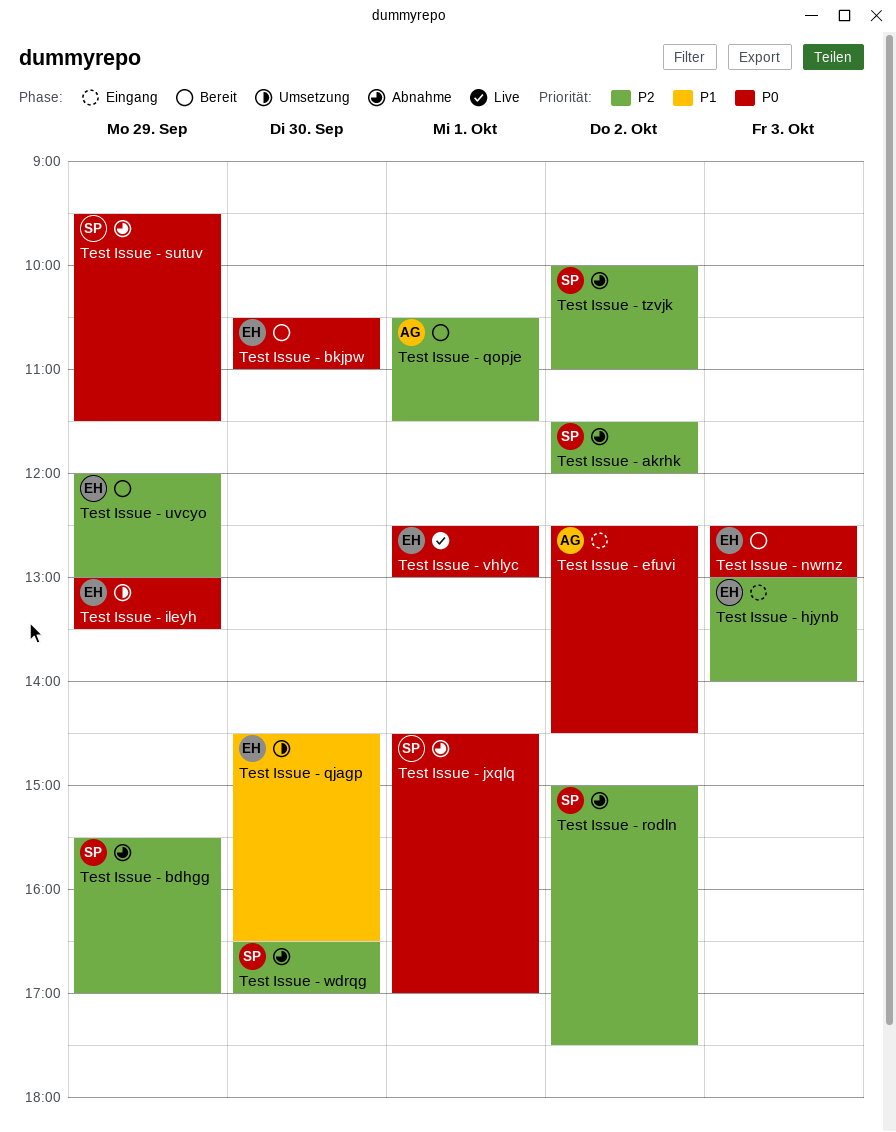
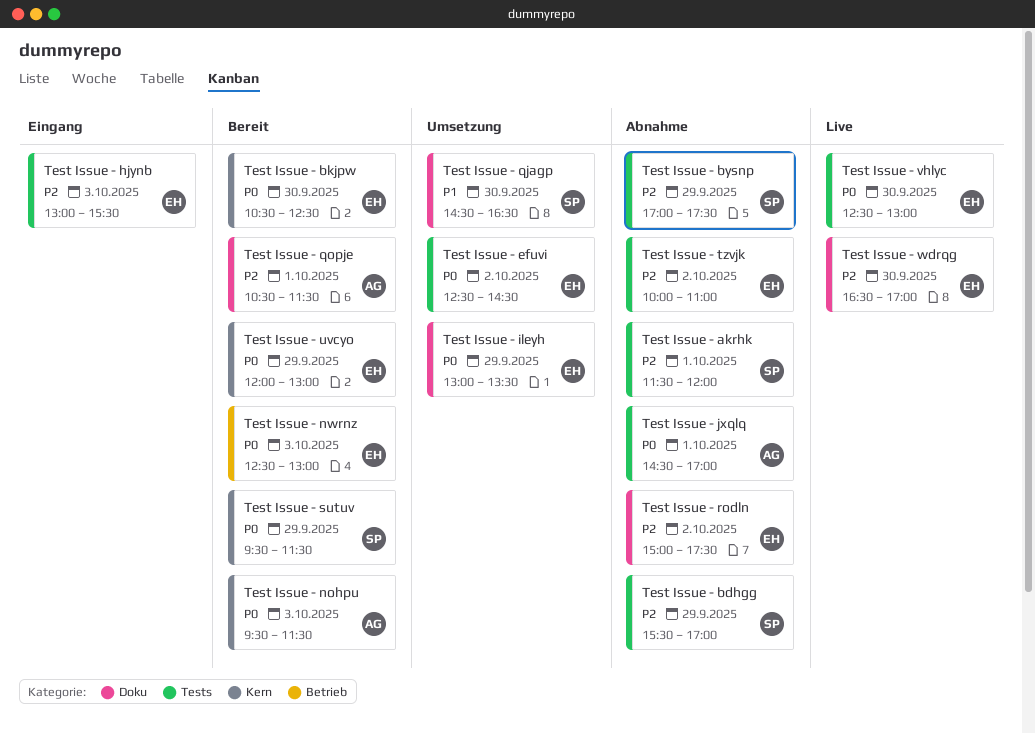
Test Issue - akrhk, day: Oct 2 -> Oct 1
Test Issue - bkjpw, ends: 11:00 -> 12:30
Test Issue - bysnp: none -> present
Test Issue - efuvi, status: Eingang -> Umsetzung
Test Issue - efuvi, owner: AG -> EH
Test Issue - hjynb, ends: 14:00 -> 15:30
Test Issue - jxqlq, owner: SP -> AG
Test Issue - nohpu: none -> present
Test Issue - qjagp, owner: EH -> SP
Test Issue - rodln, owner: SP -> EH
Test Issue - sutuv, status: Abnahme -> Bereit
Test Issue - tzvjk, owner: SP -> EH
Test Issue - uvcyo, priority: P2 -> P0
Test Issue - vhlyc, day: Oct 1 -> Sep 30
Test Issue - wdrqg, status: Abnahme -> Live
Test Issue - wdrqg, owner: SP -> EH

